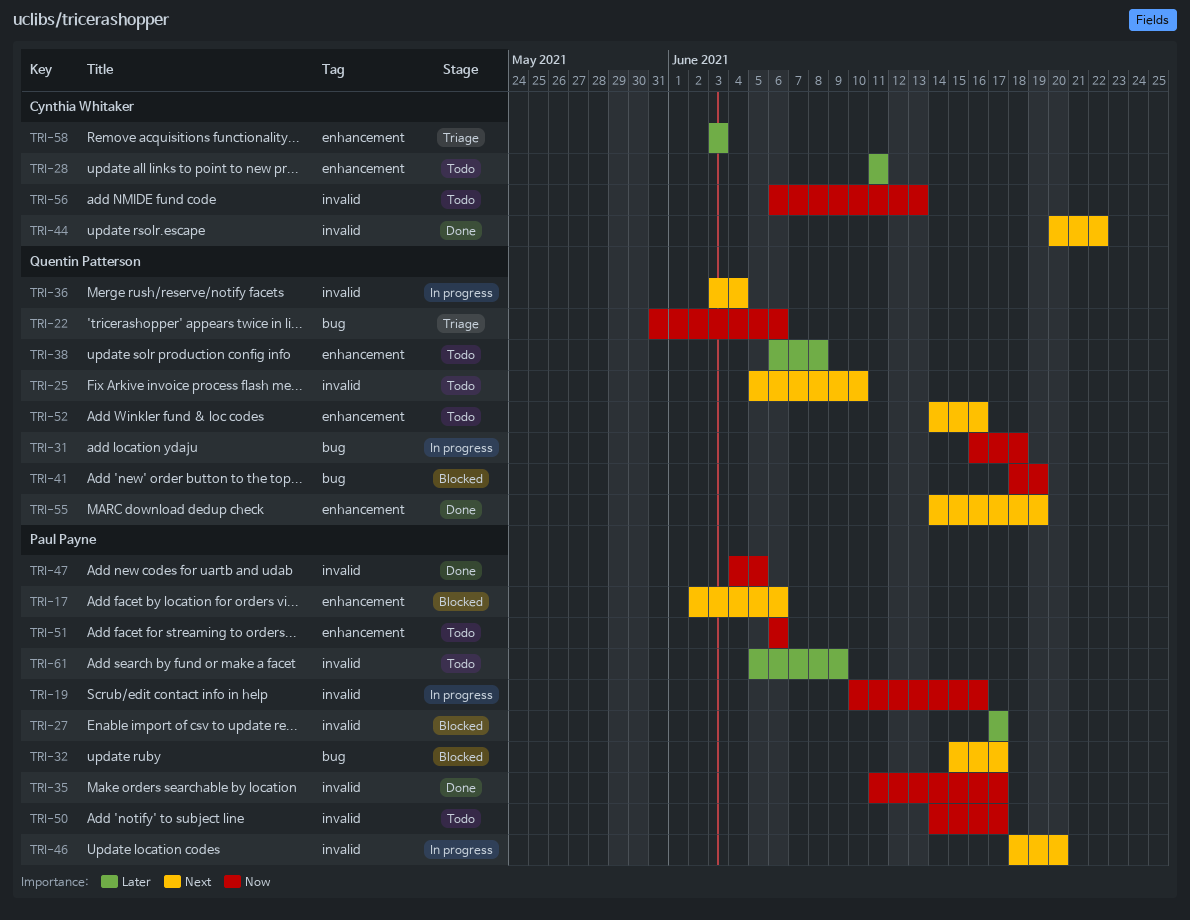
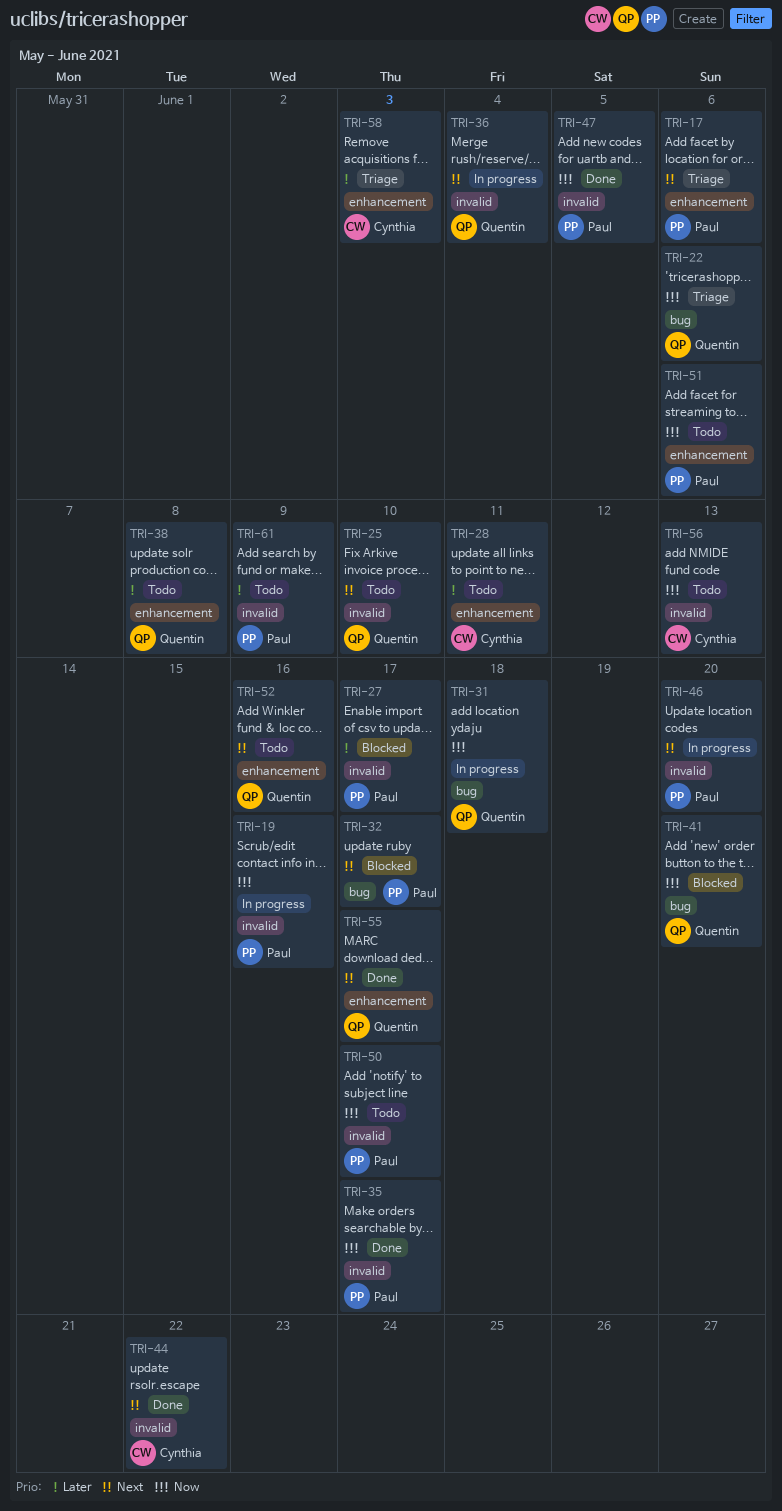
TRI-17, status: Blocked -> Triage
TRI-41, due: Jun 19 -> Jun 20
TRI-55, due: Jun 19 -> Jun 17

